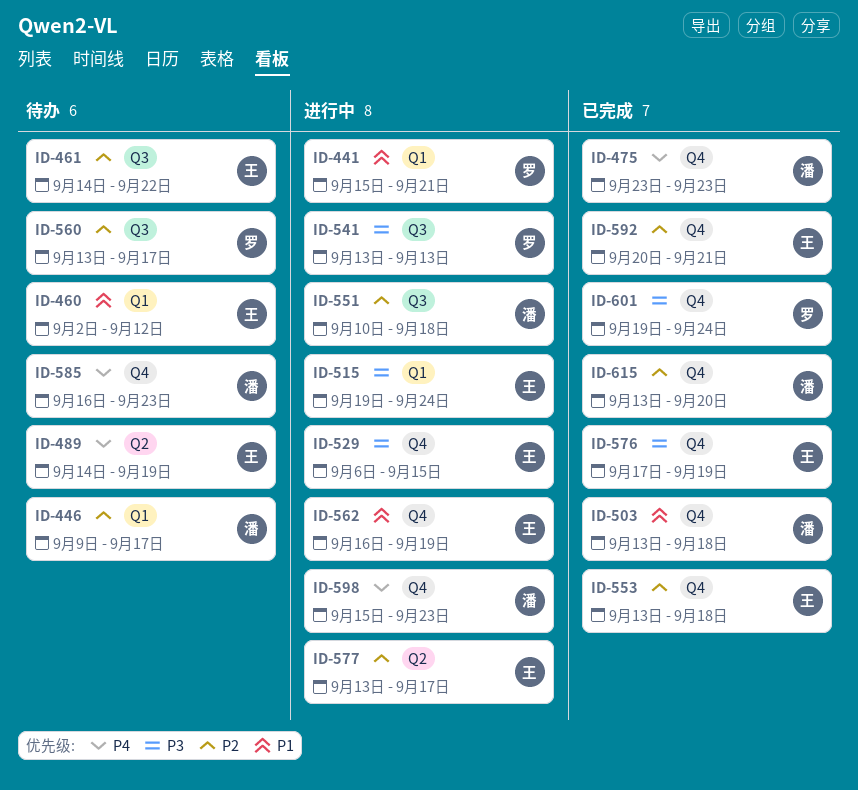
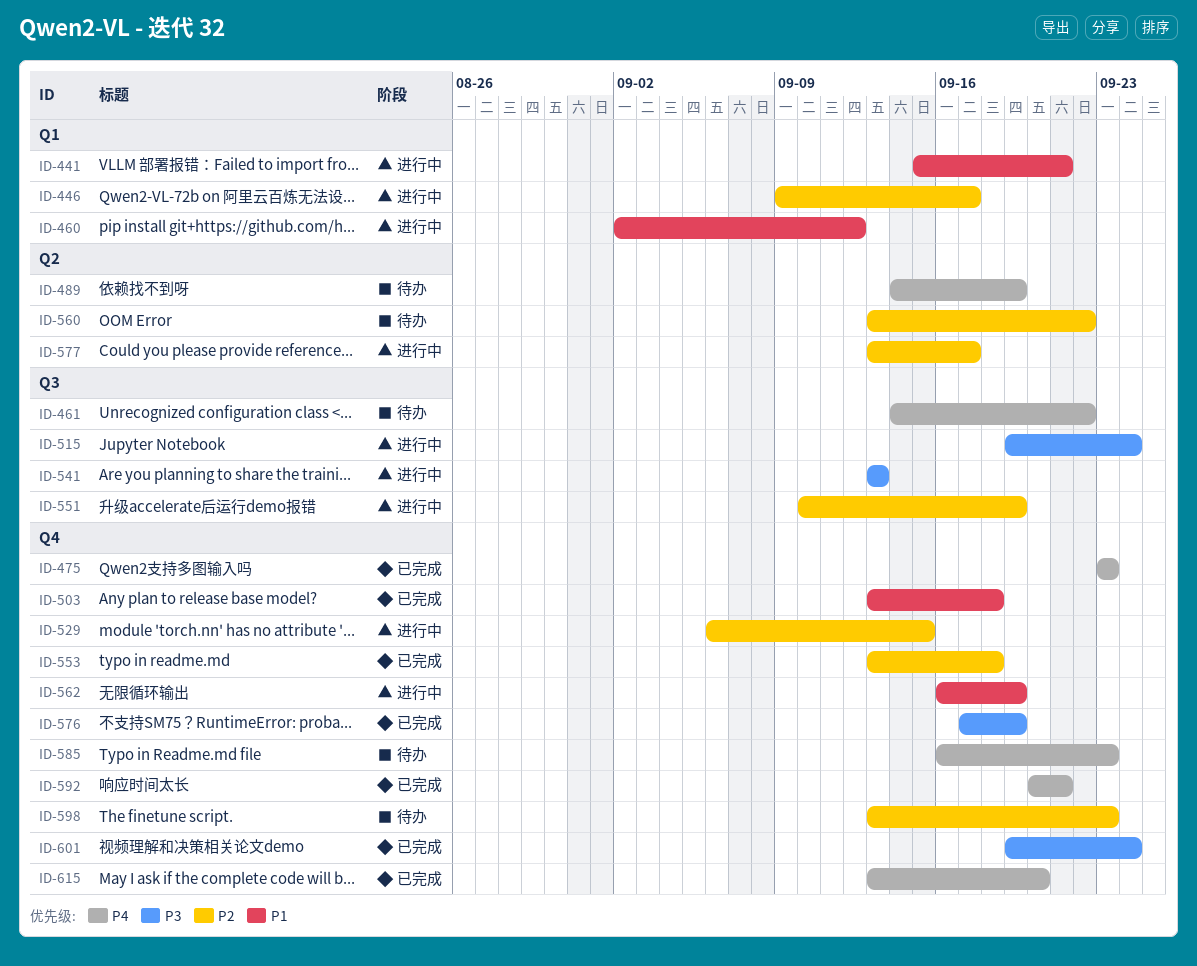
ID-446, status: 待办 -> 进行中
ID-460, status: 待办 -> 进行中
ID-461, priority: P2 -> P4
ID-515, label: Q1 -> Q3
ID-529, priority: P3 -> P2
ID-551, due: Sep 18 -> Sep 19
ID-560, label: Q3 -> Q2
ID-560, due: Sep 17 -> Sep 22
ID-592, priority: P2 -> P4
ID-598, status: 进行中 -> 待办
ID-598, priority: P4 -> P2
ID-598, start: Sep 15 -> Sep 13
ID-615, priority: P2 -> P4

